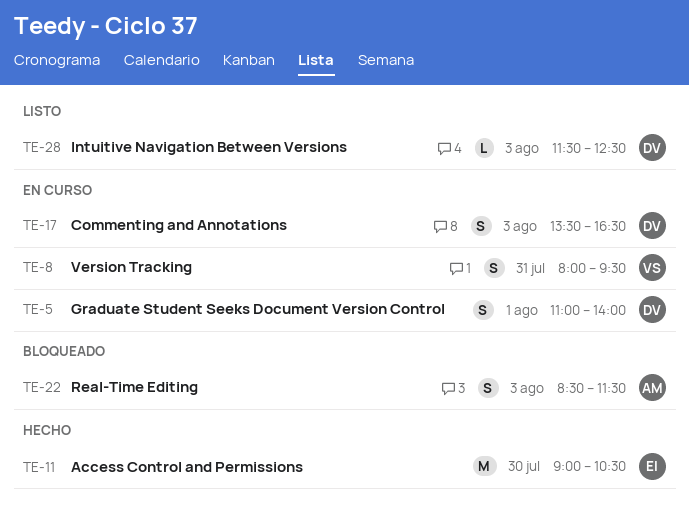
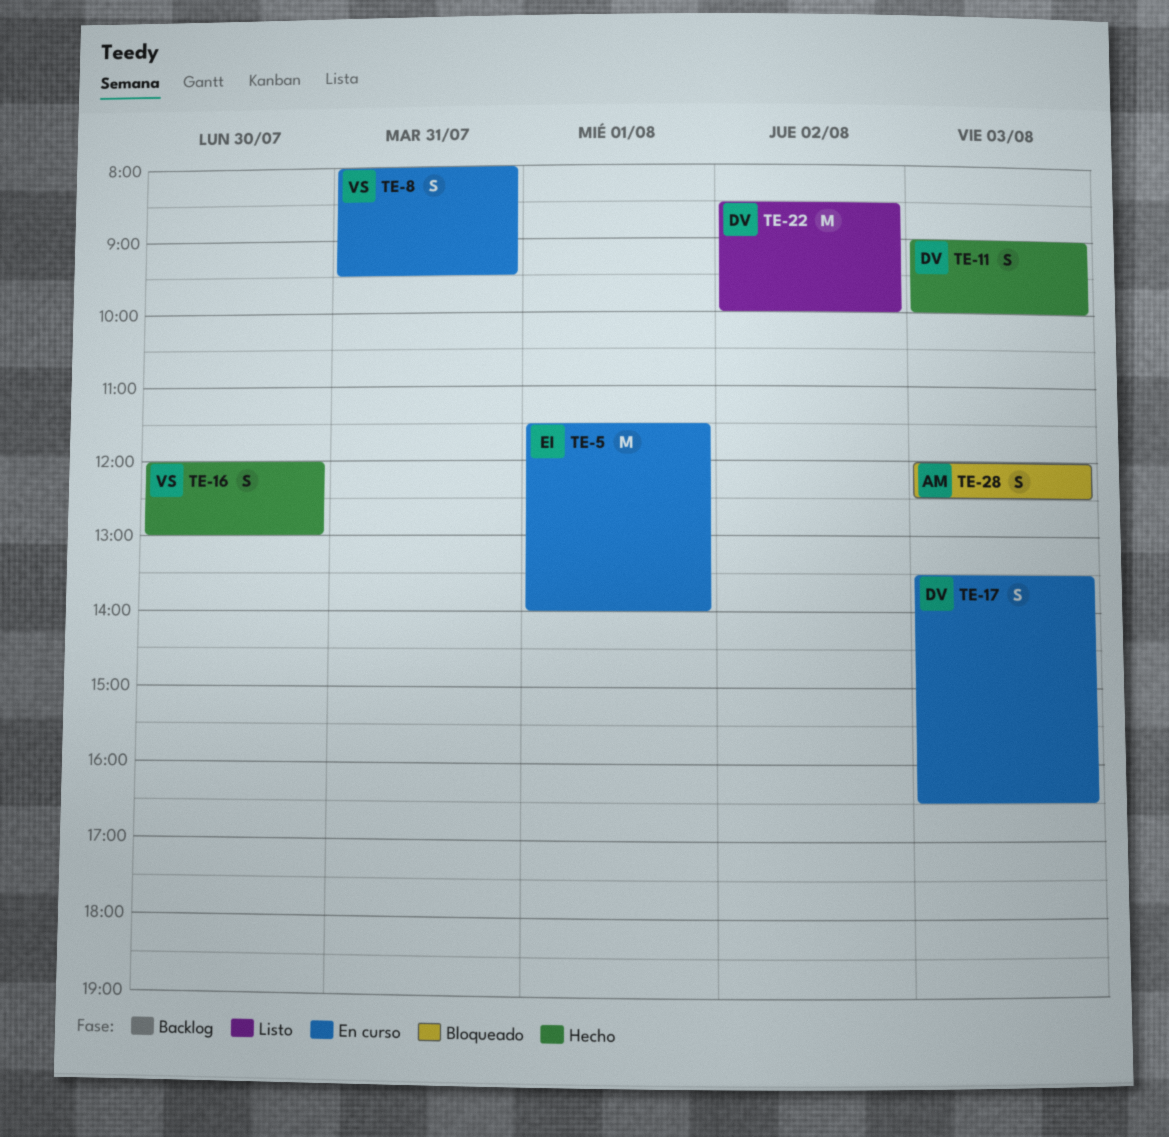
TE-5, owner: DV -> EI
TE-5, estimate: S -> M
TE-5, begins: 11:00 -> 11:30
TE-11, owner: EI -> DV
TE-11, estimate: M -> S
TE-11, day: Jul 30 -> Aug 3
TE-11, ends: 10:30 -> 10:00
TE-16: none -> present
TE-22, status: Bloqueado -> Listo
TE-22, owner: AM -> DV
TE-22, estimate: S -> M
TE-22, day: Aug 3 -> Aug 2
TE-22, ends: 11:30 -> 10:00
TE-28, status: Listo -> Bloqueado
TE-28, owner: DV -> AM
TE-28, estimate: L -> S
TE-28, begins: 11:30 -> 12:00

